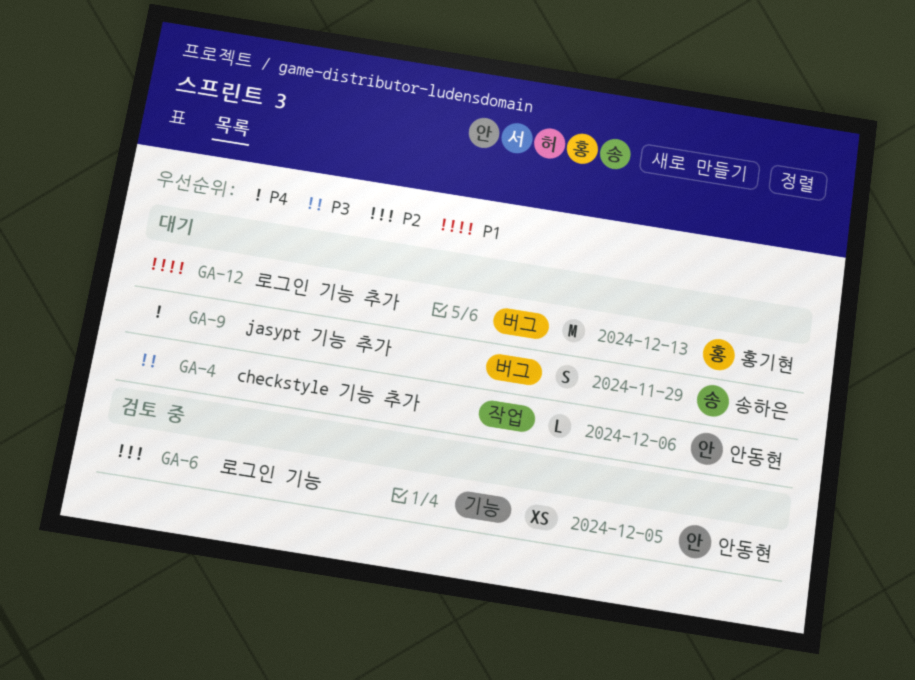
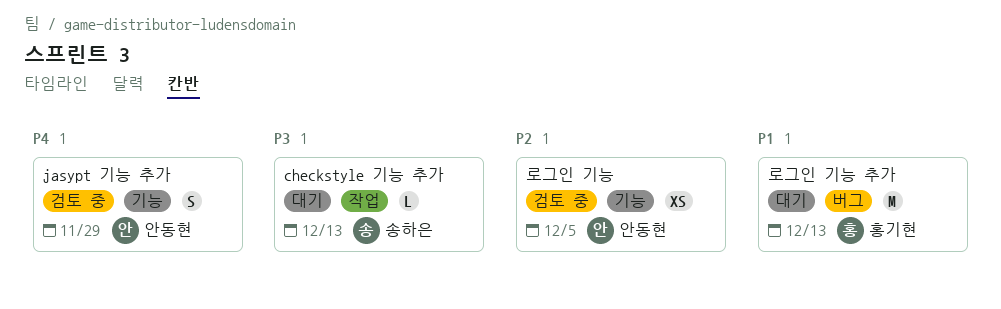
checkstyle 기능 추가, owner: 안동현 -> 송하은
checkstyle 기능 추가, due: Dec 6 -> Dec 13
jasypt 기능 추가, status: 대기 -> 검토 중
jasypt 기능 추가, owner: 송하은 -> 안동현
jasypt 기능 추가, label: 버그 -> 기능

